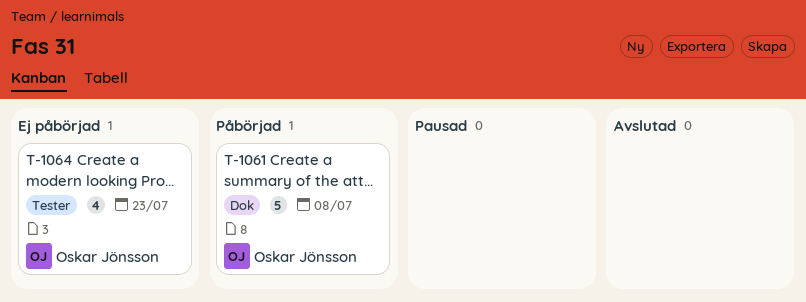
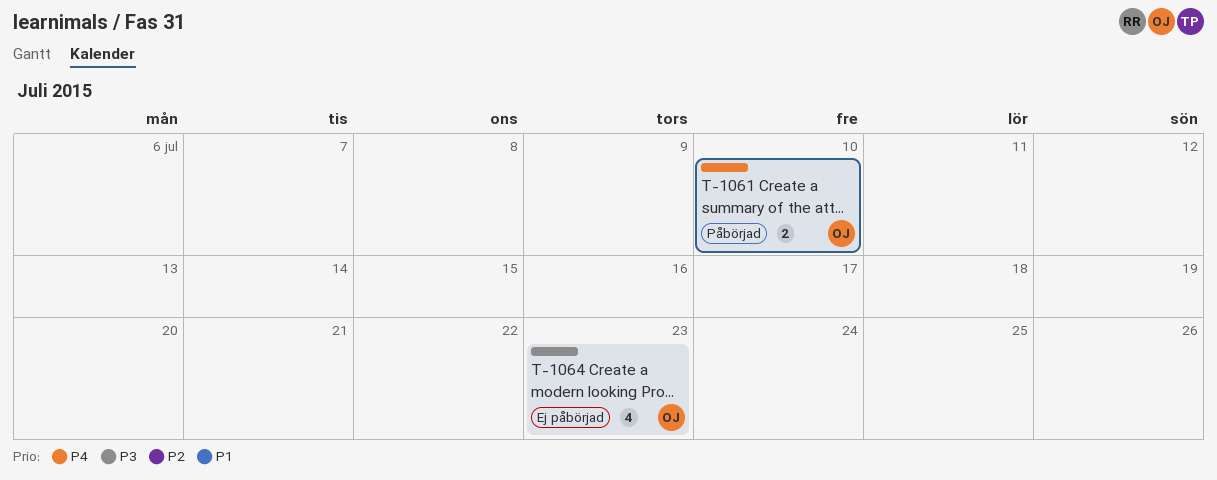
T-1061, estimate: 5 -> 2
T-1061, due: Jul 8 -> Jul 10

